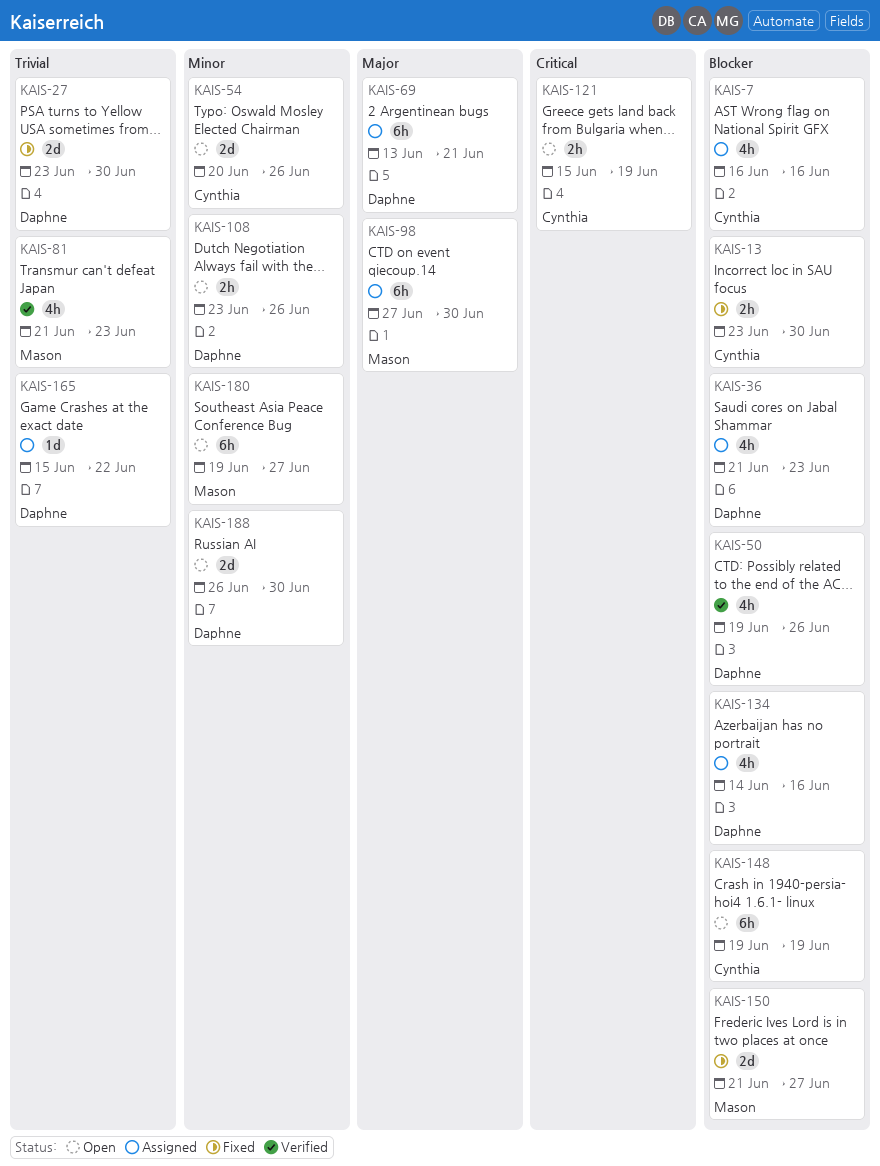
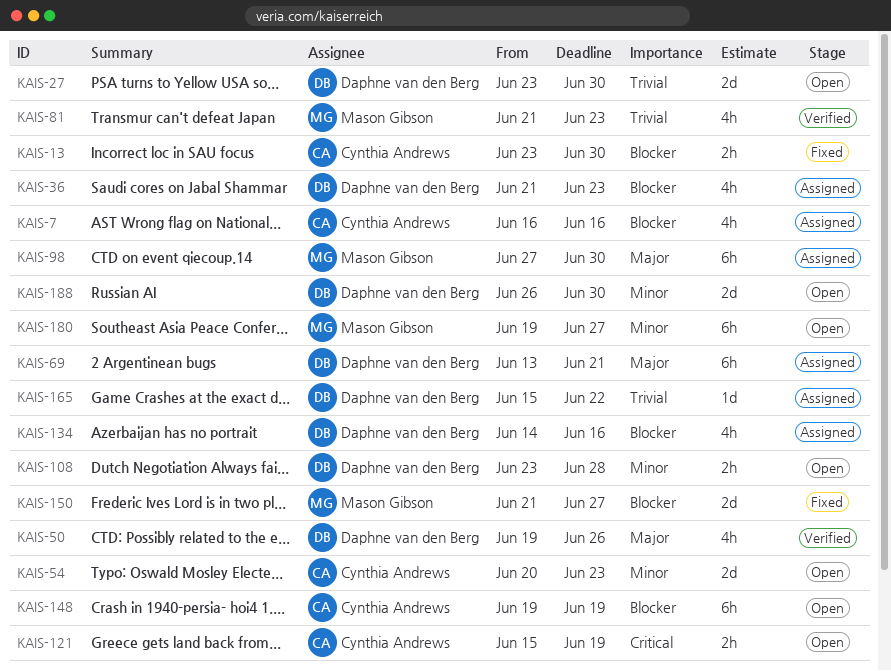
KAIS-27, status: Fixed -> Open
KAIS-50, priority: Blocker -> Major
KAIS-54, due: Jun 26 -> Jun 23
KAIS-108, due: Jun 26 -> Jun 28

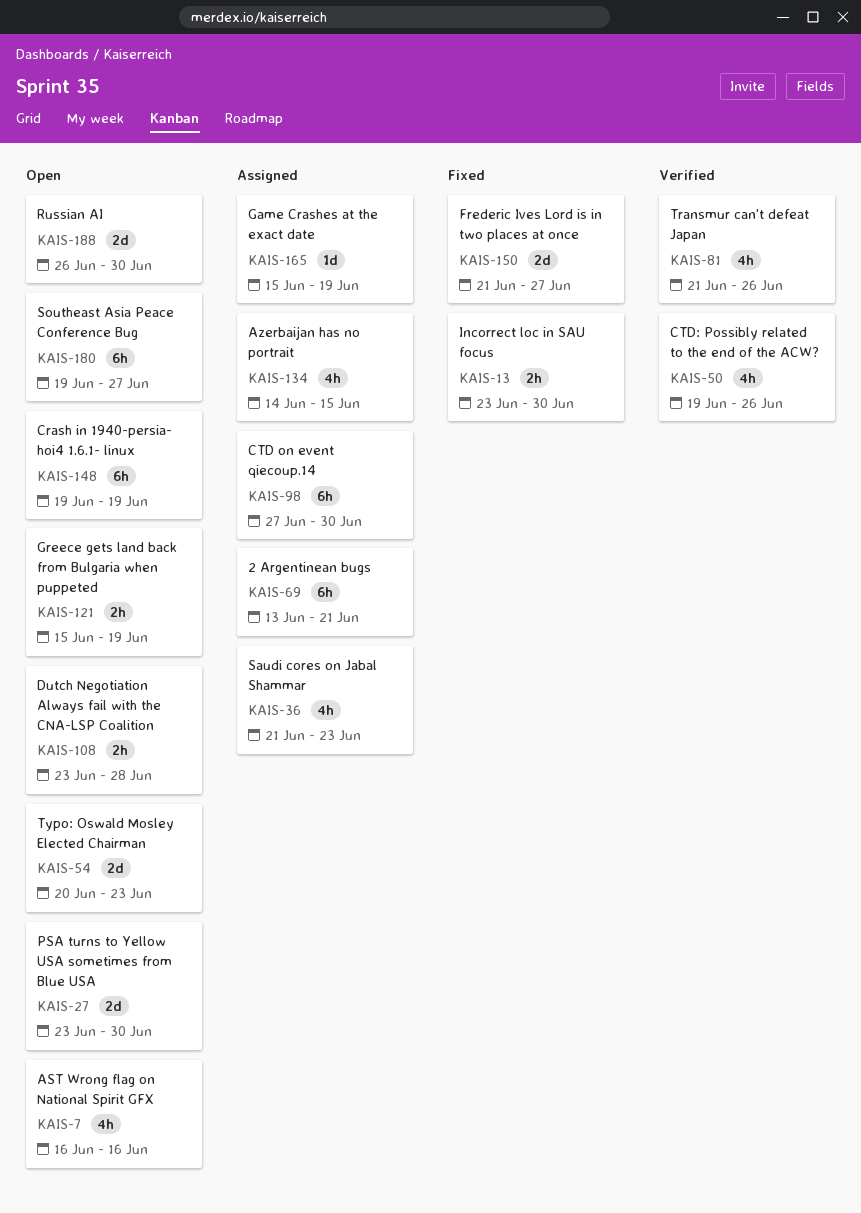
KAIS-7, status: Assigned -> Open
KAIS-81, due: Jun 23 -> Jun 26
KAIS-134, due: Jun 16 -> Jun 15
KAIS-165, due: Jun 22 -> Jun 19

